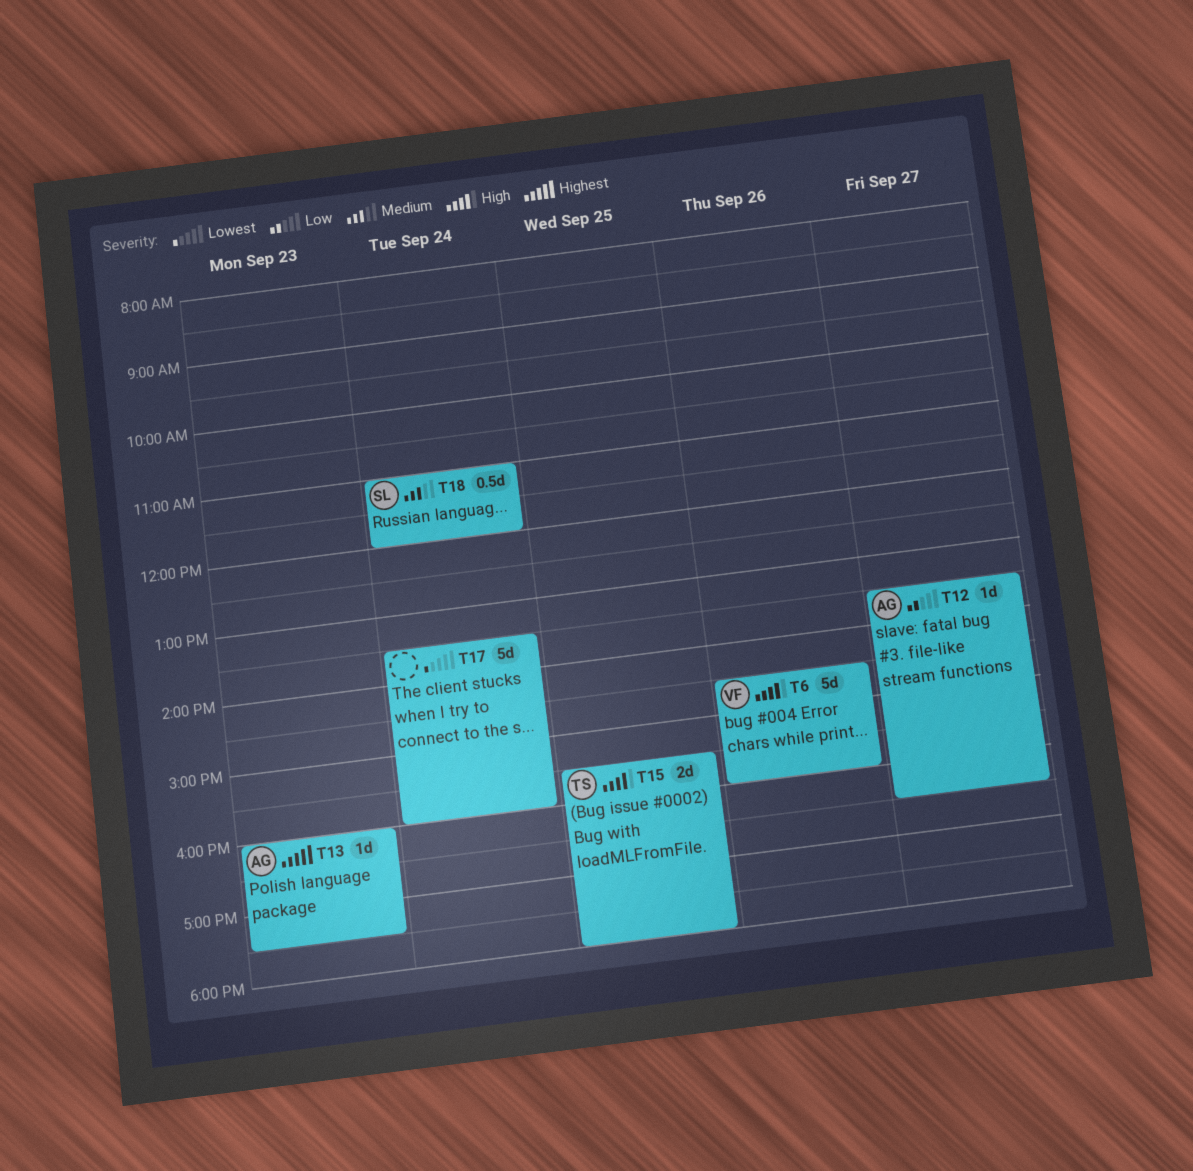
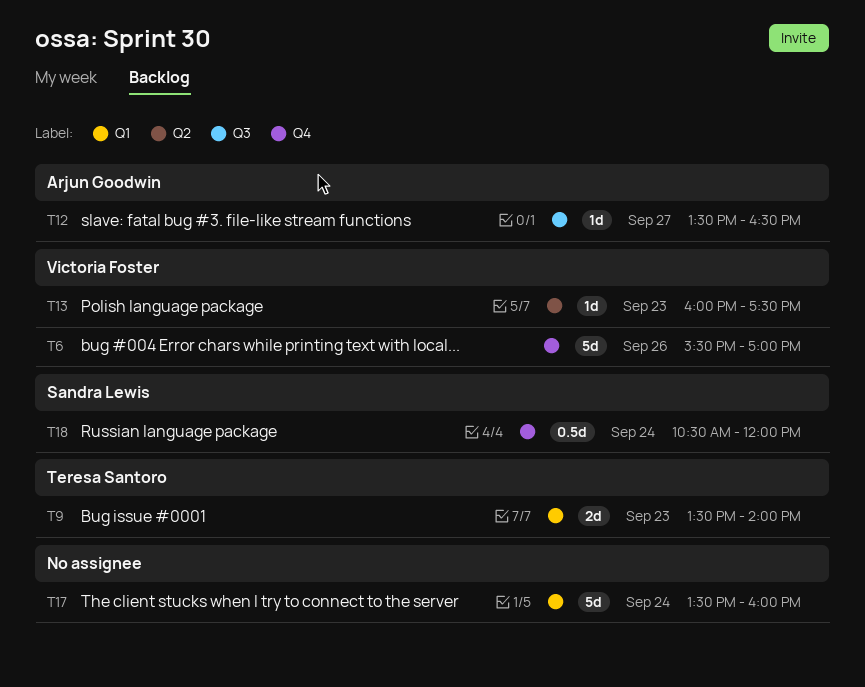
T6, begins: 14:30 -> 15:30
T6, ends: 16:00 -> 17:00
T9: none -> present
T13, owner: Arjun Goodwin -> Victoria Foster
T15: present -> none
T18, begins: 11:00 -> 10:30

